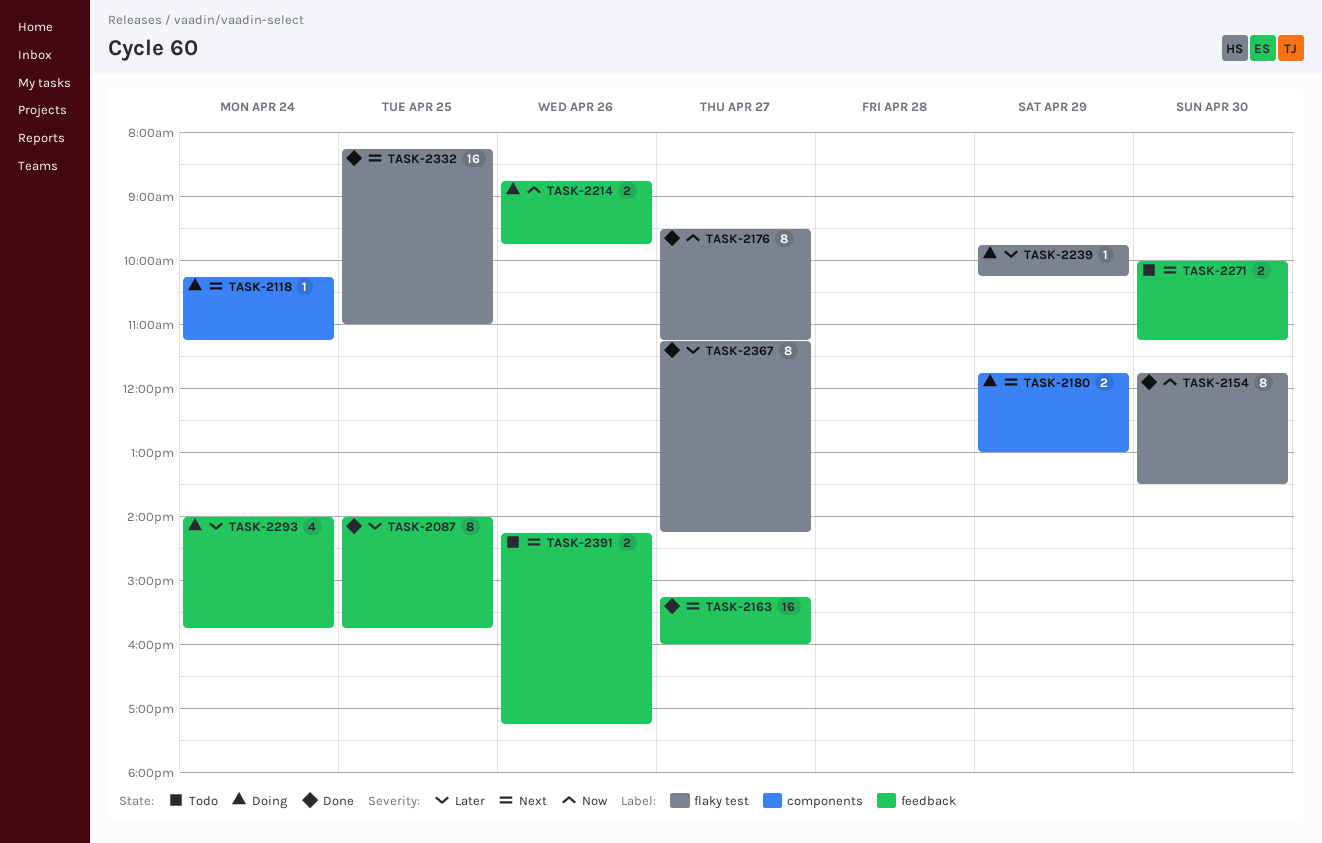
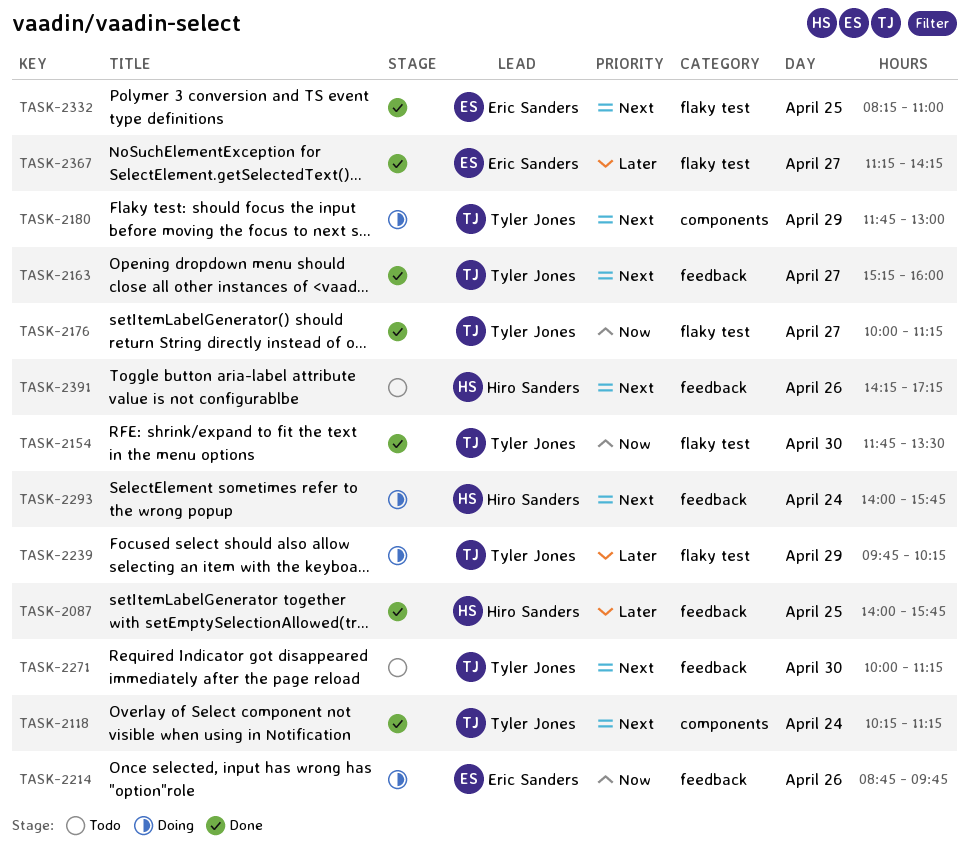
TASK-2118, status: Doing -> Done
TASK-2176, begins: 09:30 -> 10:00
TASK-2293, priority: Later -> Next

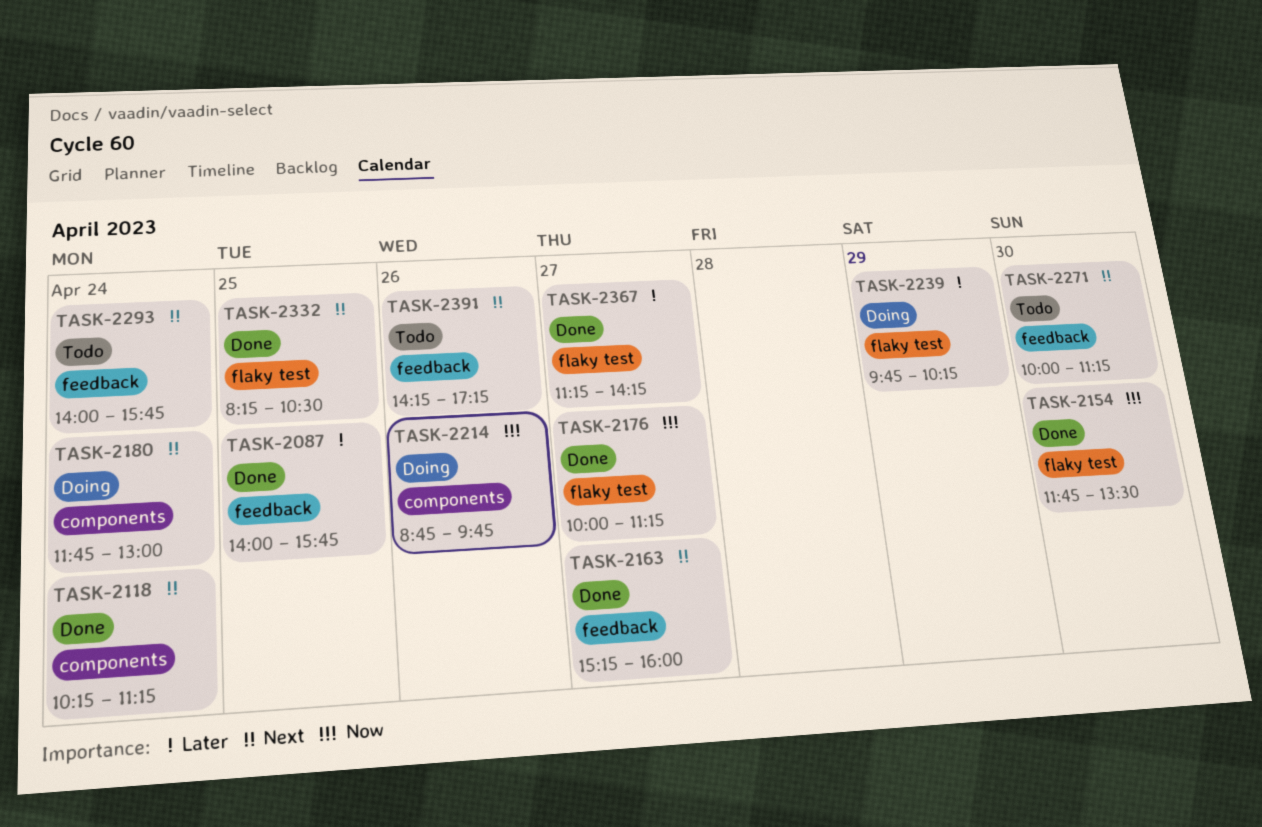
TASK-2180, day: Apr 29 -> Apr 24
TASK-2214, label: feedback -> components
TASK-2293, status: Doing -> Todo
TASK-2332, ends: 11:00 -> 10:30

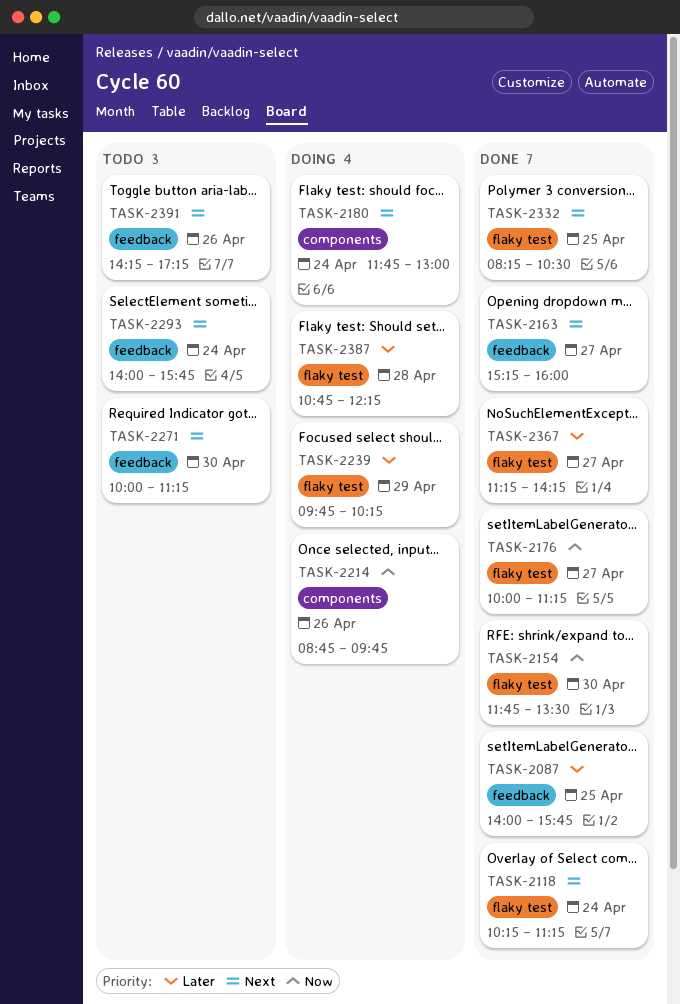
TASK-2118, label: components -> flaky test
TASK-2387: none -> present

